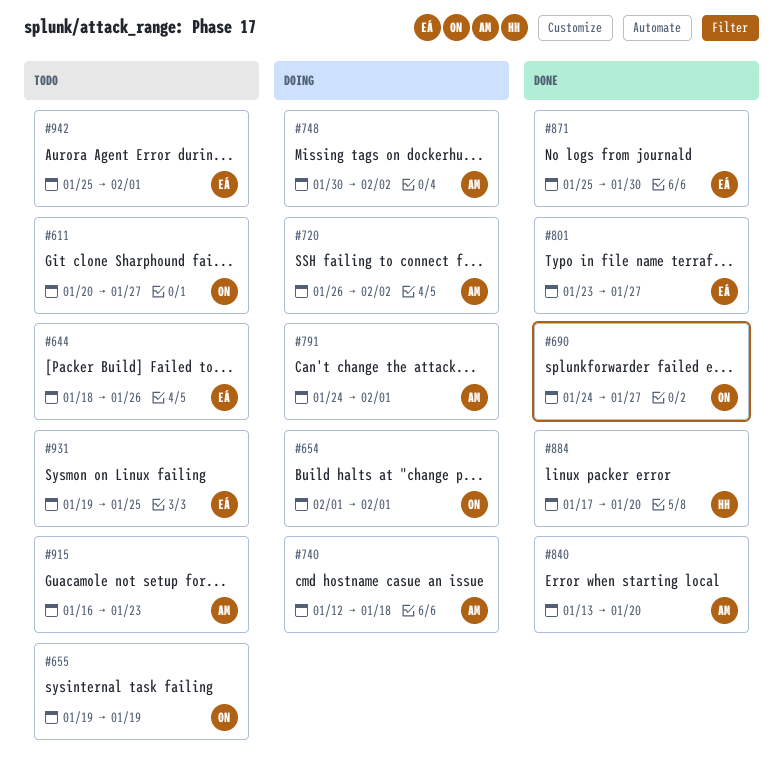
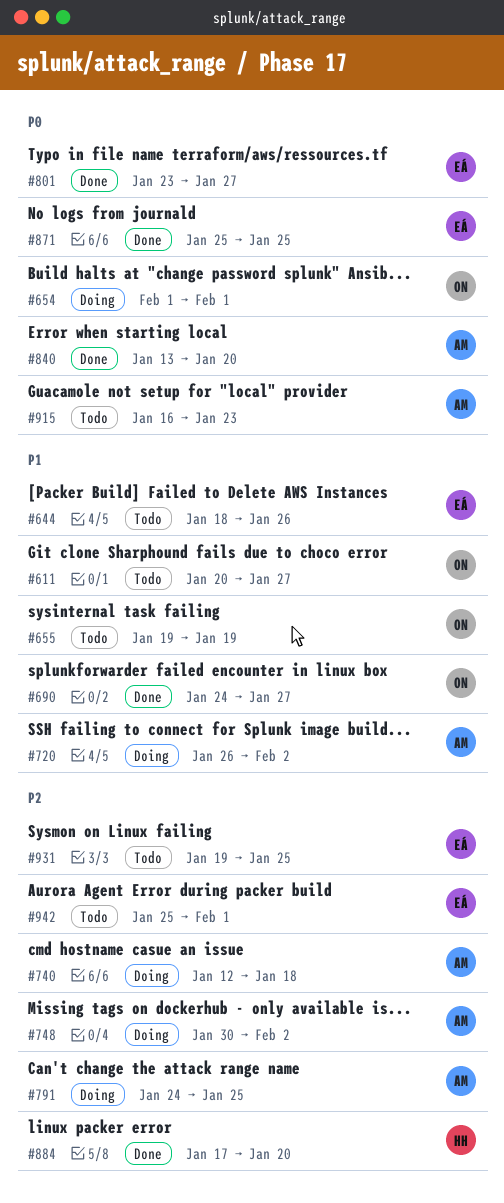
#791, due: Feb 1 -> Jan 25
#871, due: Jan 30 -> Jan 25

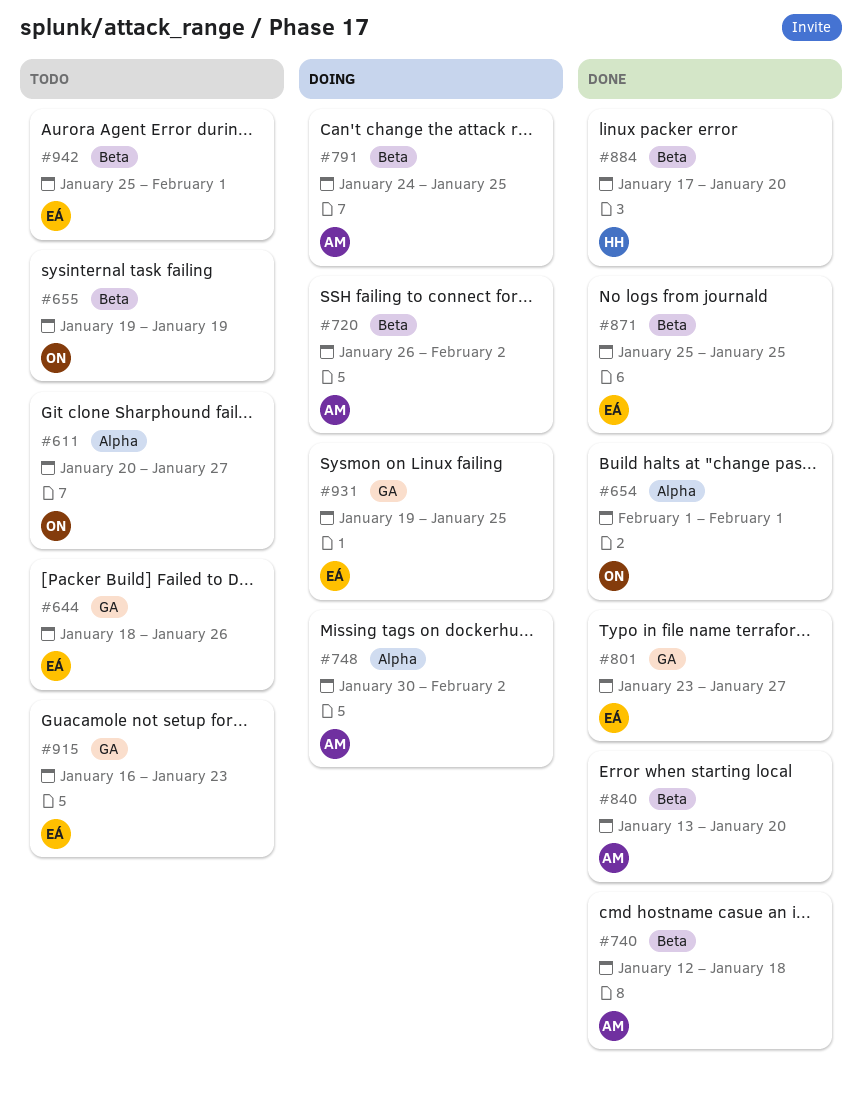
#654, status: Doing -> Done
#690: present -> none
#740, status: Doing -> Done
#915, owner: AM -> EÁ
#931, status: Todo -> Doing

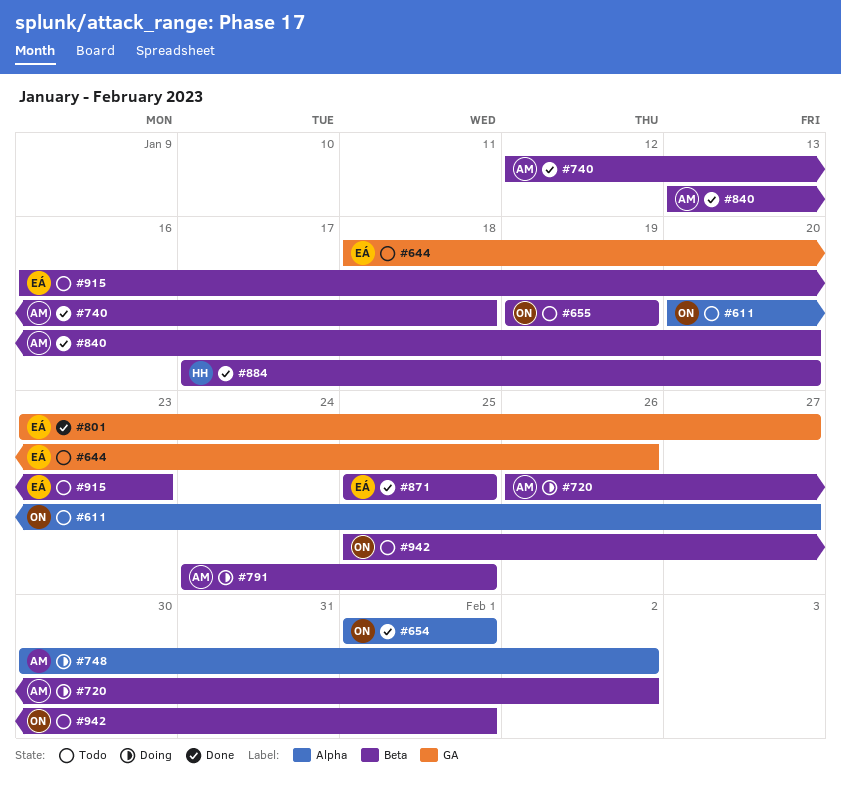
#915, label: GA -> Beta
#931: present -> none
#942, owner: EÁ -> ON

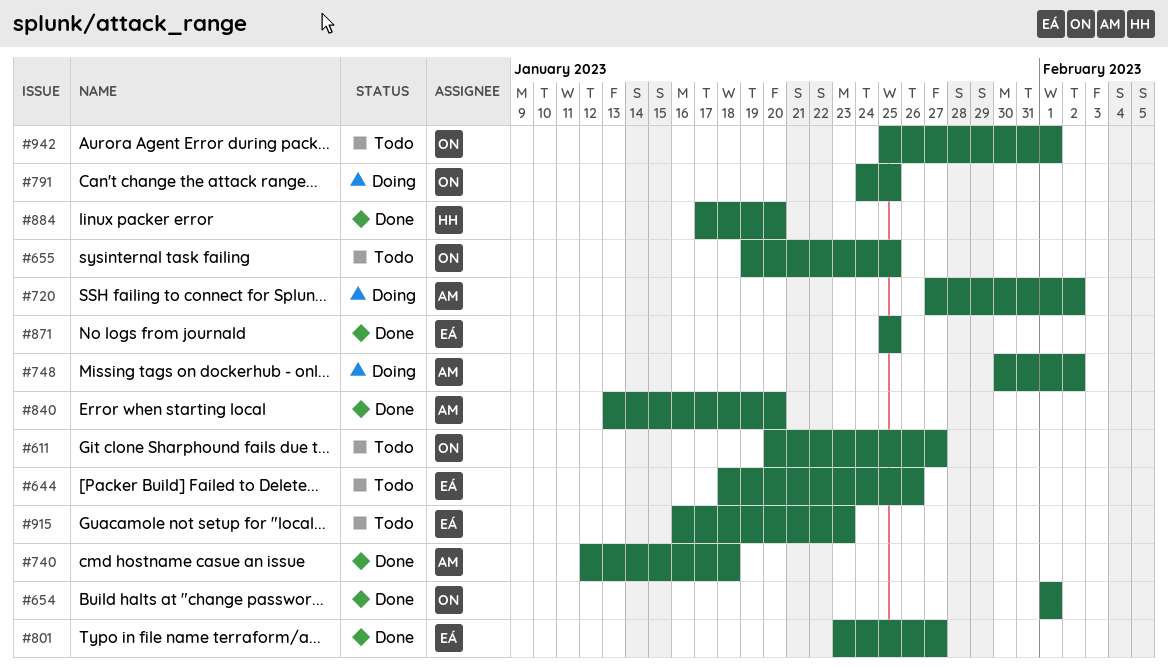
#655, due: Jan 19 -> Jan 25
#720, start: Jan 26 -> Jan 27
#791, owner: AM -> ON

